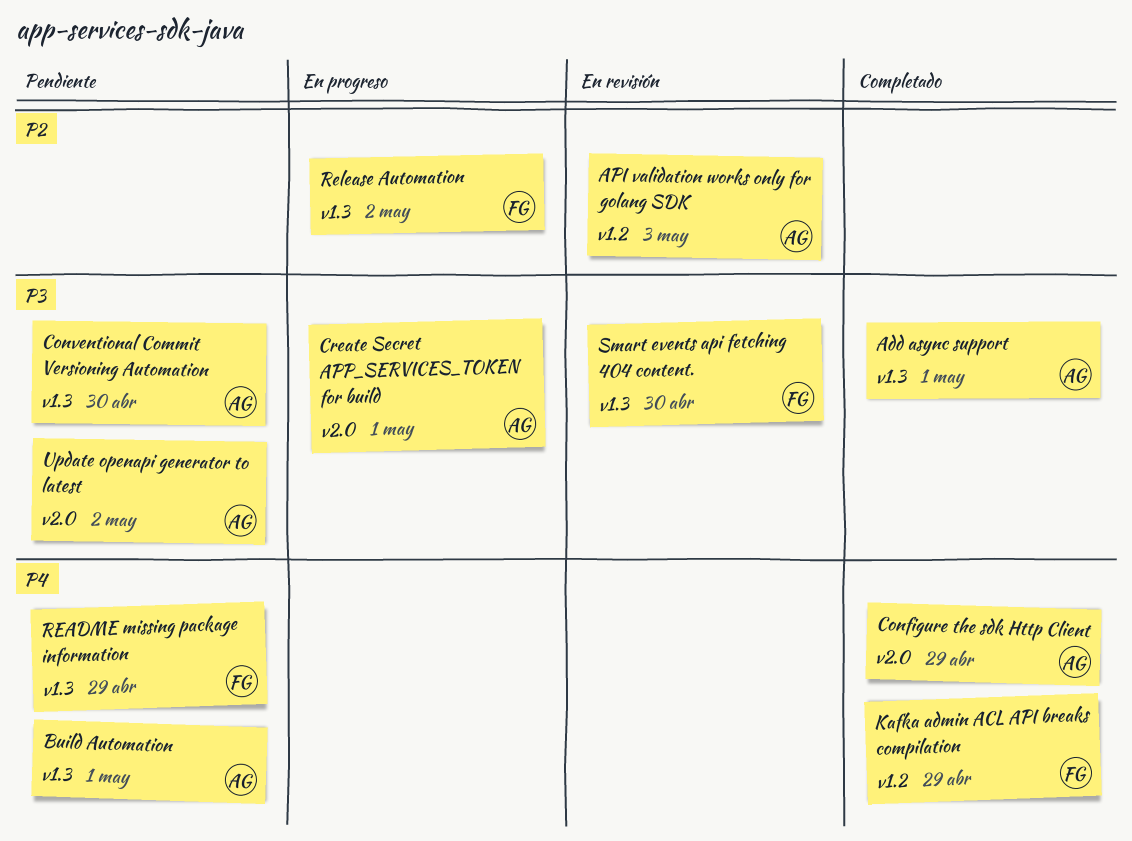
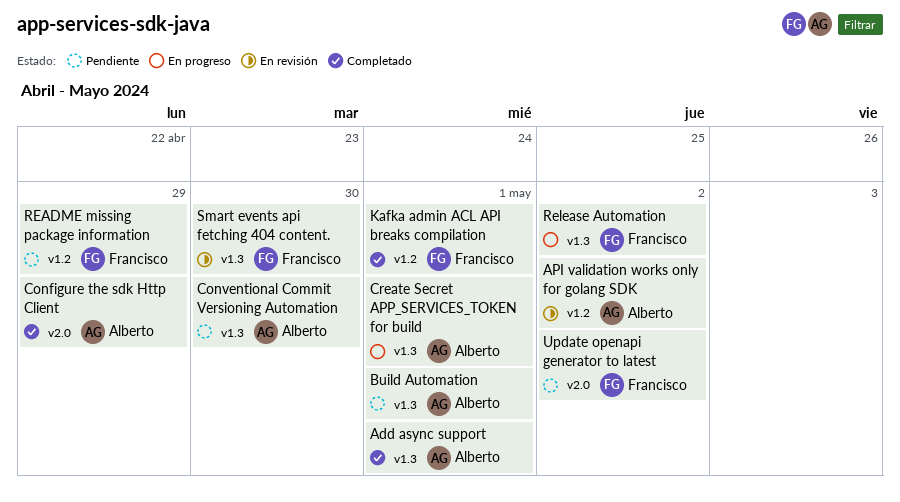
API validation works only for golang SDK, due: May 3 -> May 2
Create Secret APP_SERVICES_TOKEN for build, label: v2.0 -> v1.3
Kafka admin ACL API breaks compilation, due: Apr 29 -> May 1
README missing package information, label: v1.3 -> v1.2
Update openapi generator to latest, owner: Alberto -> Francisco

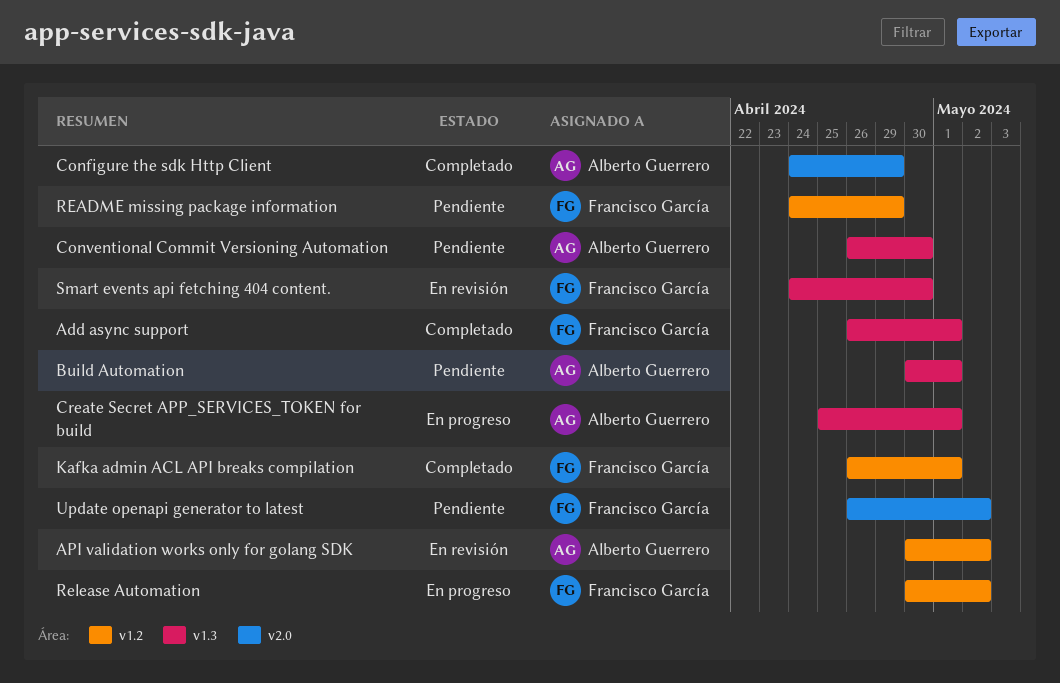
Add async support, owner: Alberto Guerrero -> Francisco García
Release Automation, label: v1.3 -> v1.2

